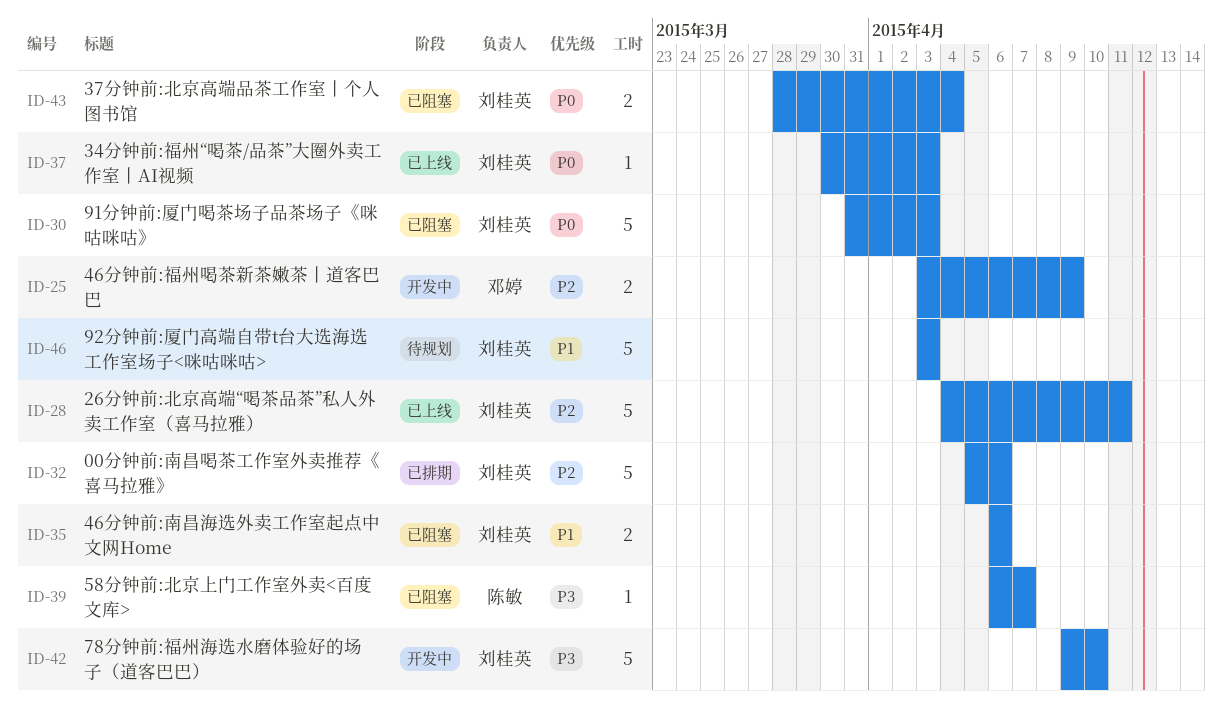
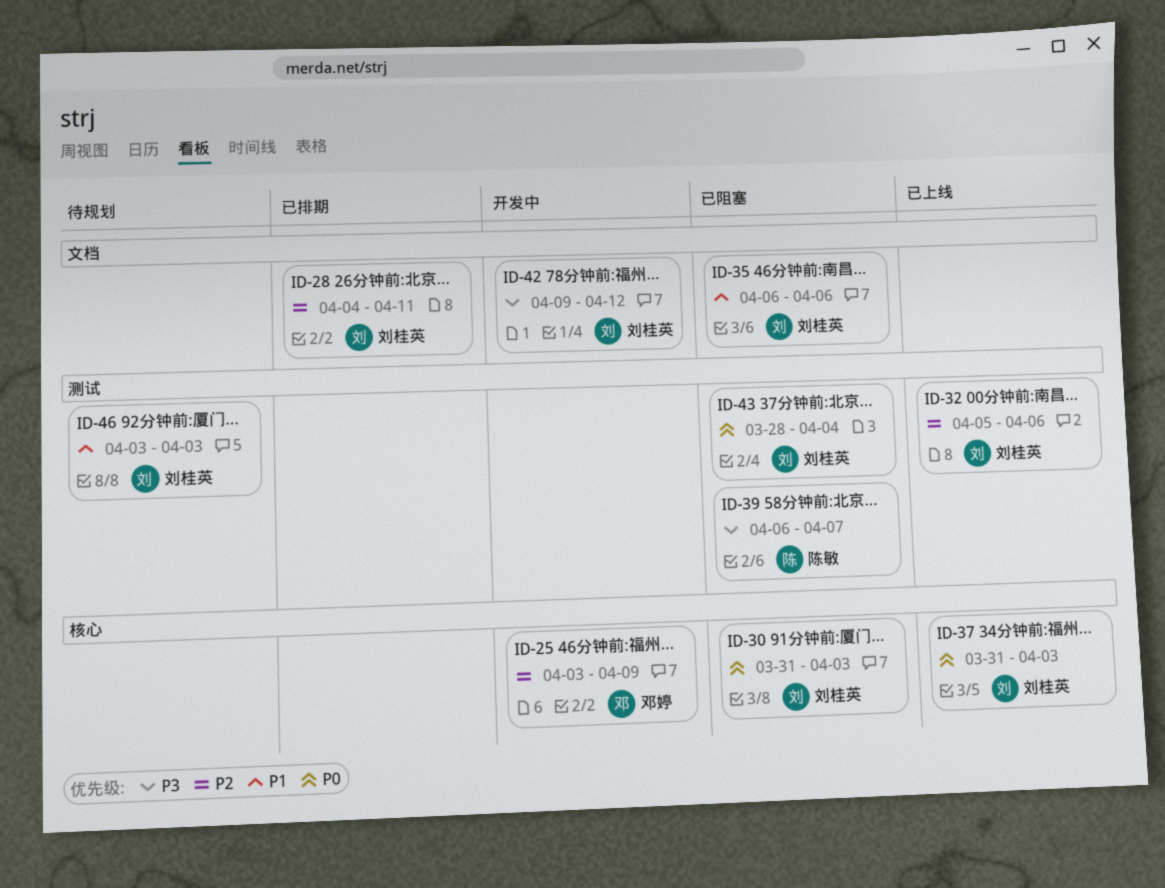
ID-28, status: 已上线 -> 已排期
ID-32, status: 已排期 -> 已上线
ID-37, start: Mar 30 -> Mar 31
ID-42, due: Apr 10 -> Apr 12

